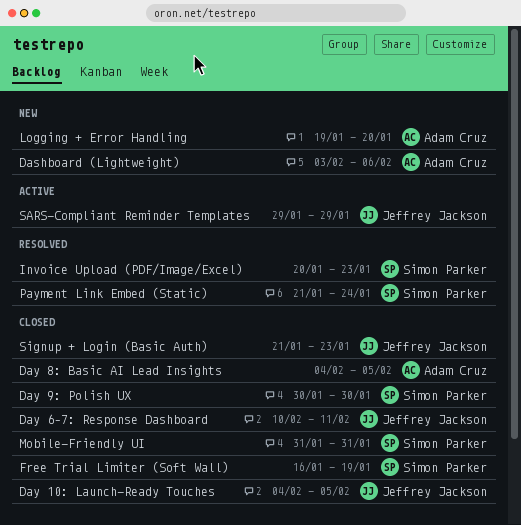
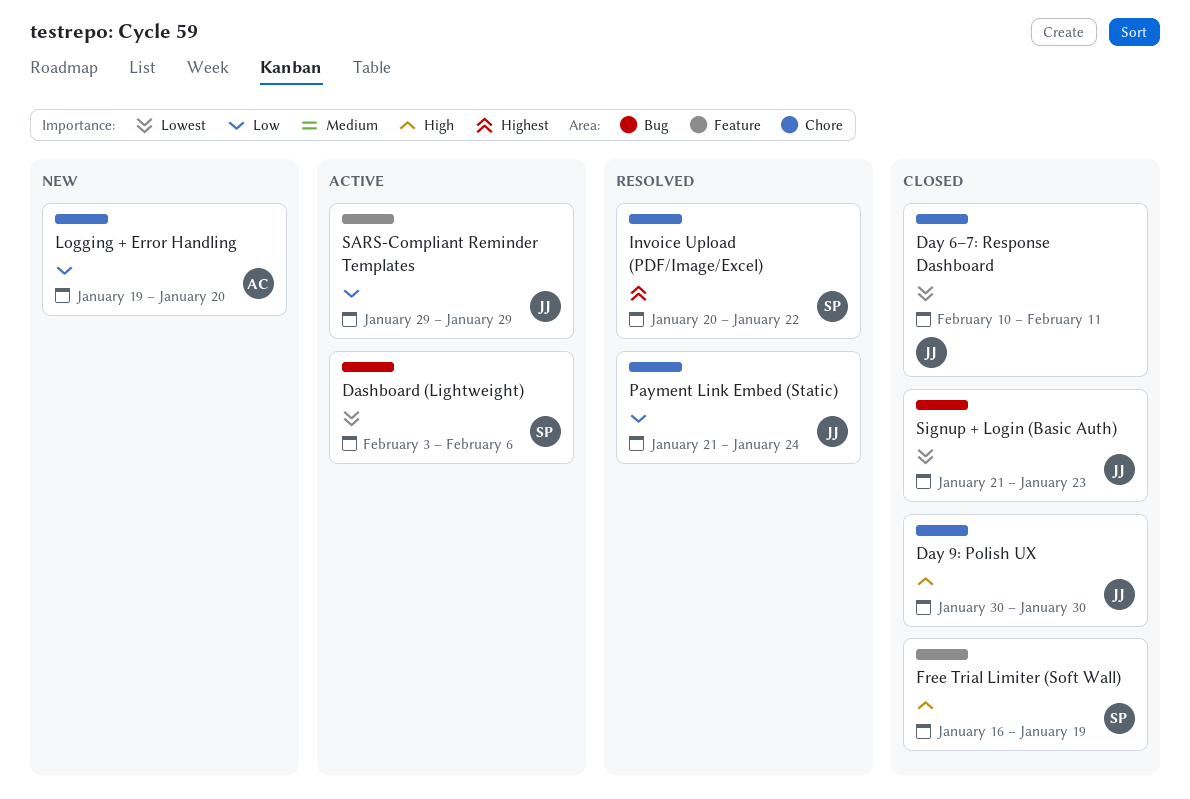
Dashboard (Lightweight), status: New -> Active
Dashboard (Lightweight), owner: Adam Cruz -> Simon Parker
Day 10: Launch-Ready Touches: present -> none
Day 8: Basic AI Lead Insights: present -> none
Day 9: Polish UX, owner: Simon Parker -> Jeffrey Jackson
Invoice Upload (PDF/Image/Excel), due: Jan 23 -> Jan 22
Mobile-Friendly UI: present -> none
Payment Link Embed (Static), owner: Simon Parker -> Jeffrey Jackson

